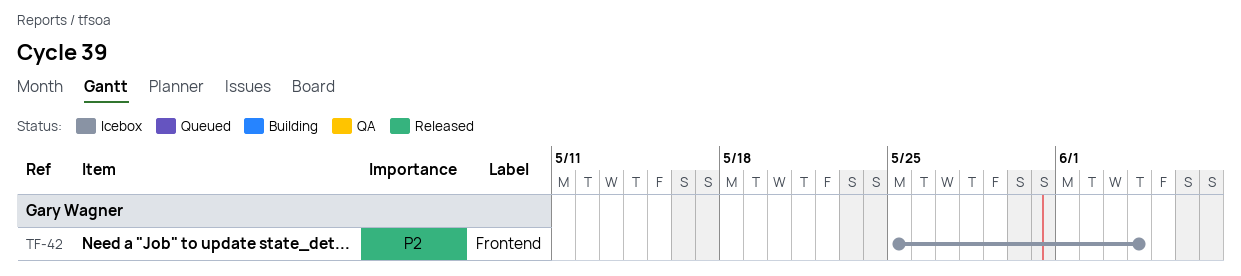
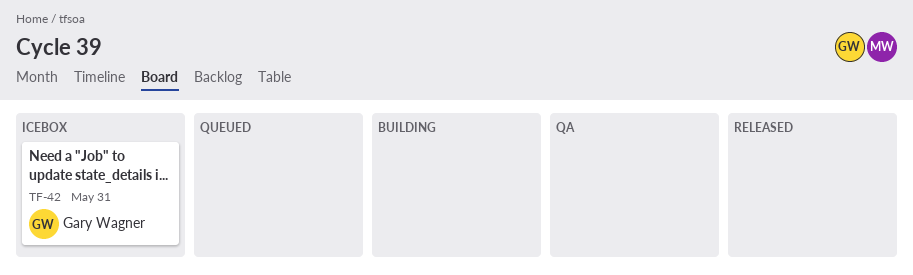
TF-42, due: Jun 4 -> May 31

